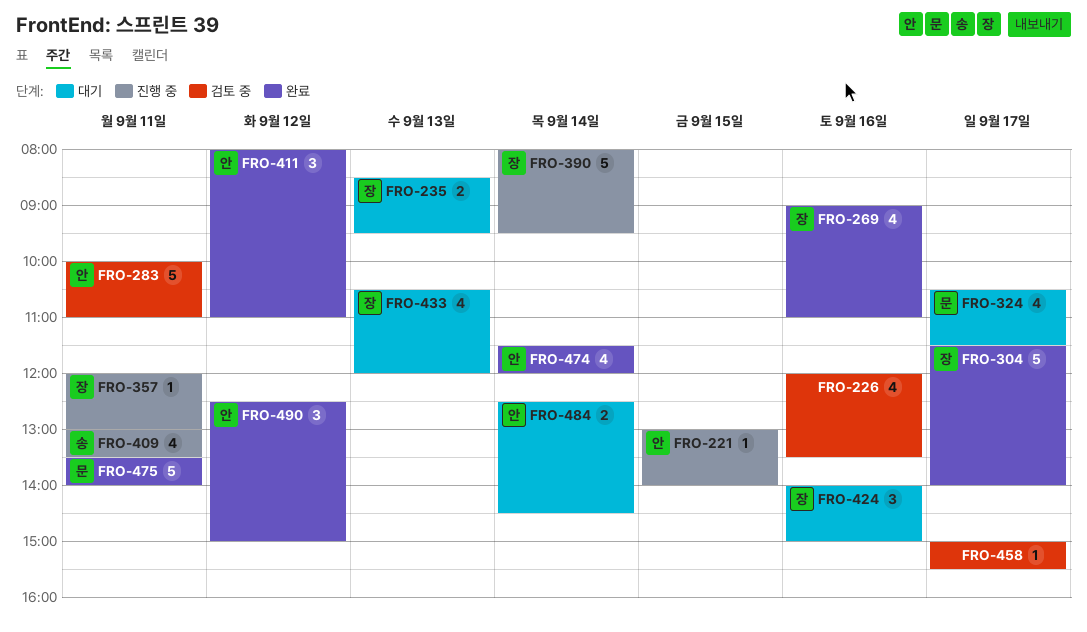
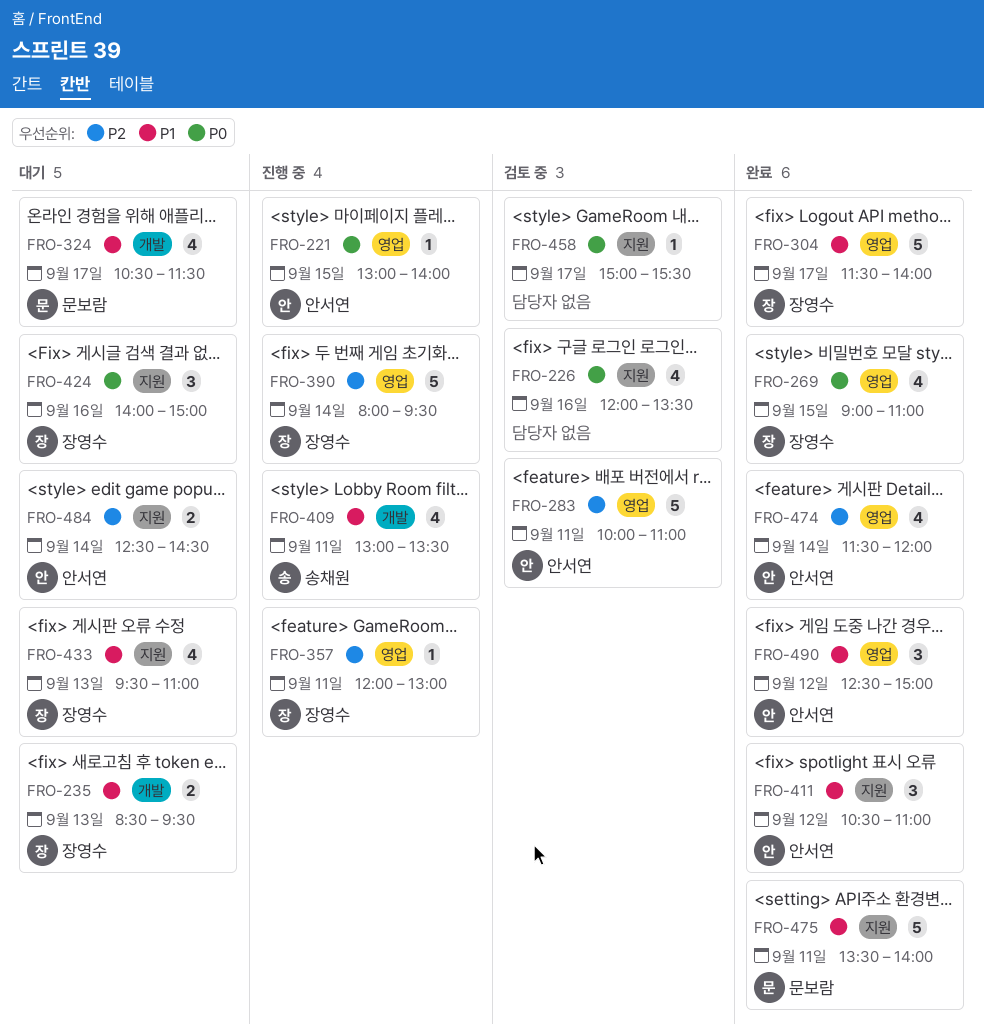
FRO-269, day: Sep 16 -> Sep 15
FRO-411, begins: 08:00 -> 10:30
FRO-433, begins: 10:30 -> 09:30
FRO-433, ends: 12:00 -> 11:00

